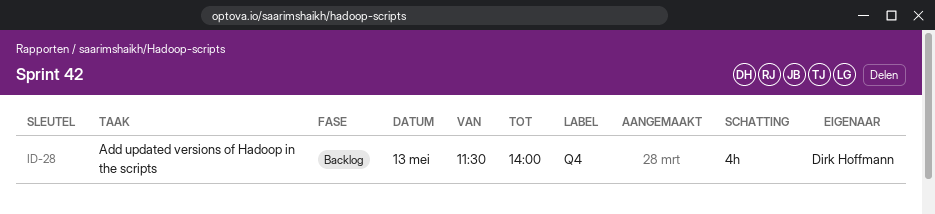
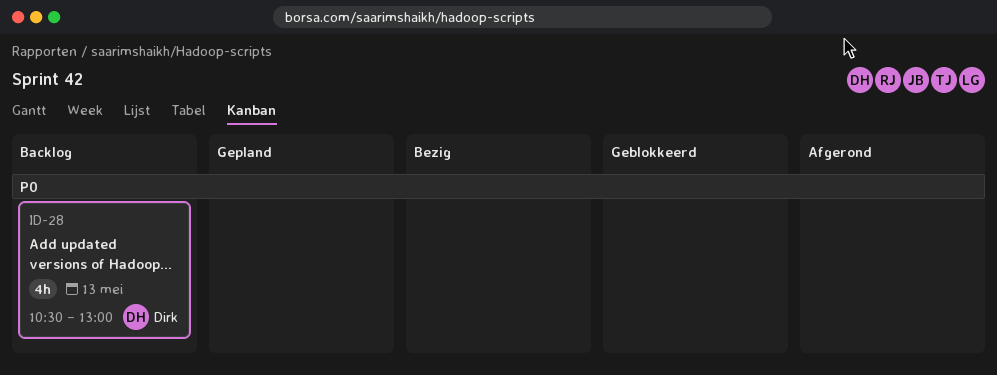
ID-28, begins: 11:30 -> 10:30
ID-28, ends: 14:00 -> 13:00

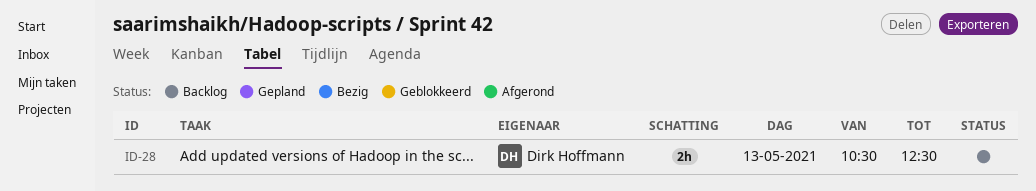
ID-28, estimate: 4h -> 2h
ID-28, ends: 13:00 -> 12:30

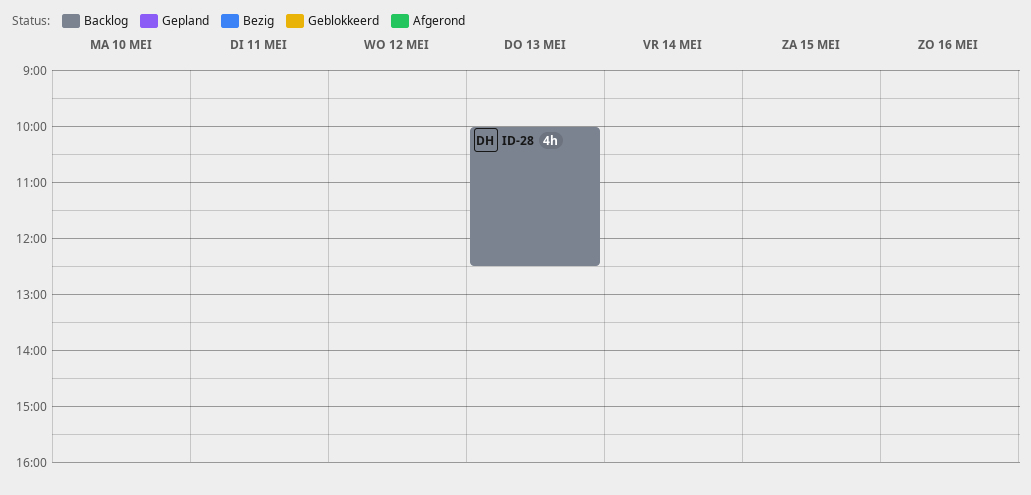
ID-28, estimate: 2h -> 4h
ID-28, begins: 10:30 -> 10:00

